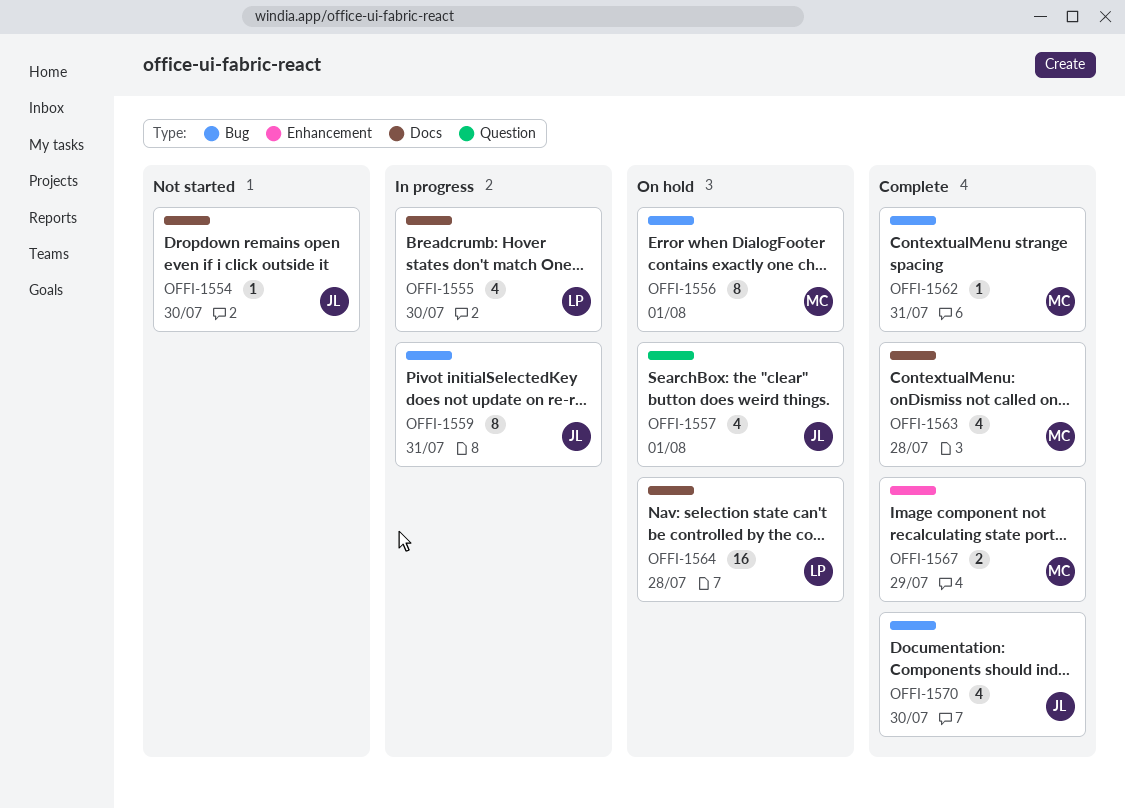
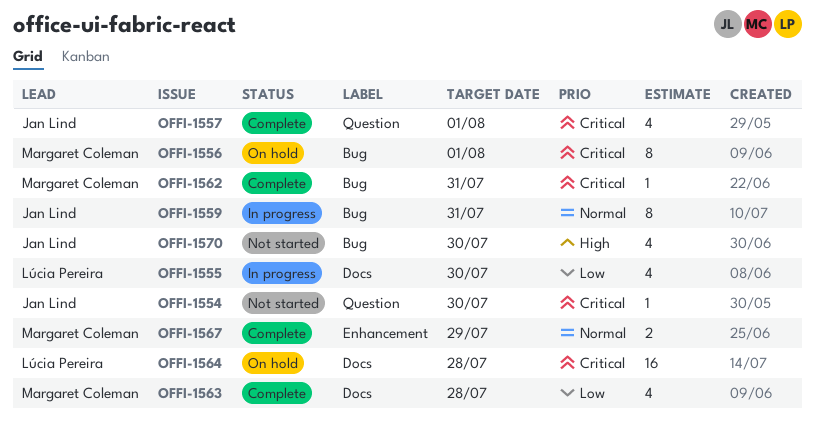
OFFI-1554, label: Docs -> Question
OFFI-1557, status: On hold -> Complete
OFFI-1570, status: Complete -> Not started

